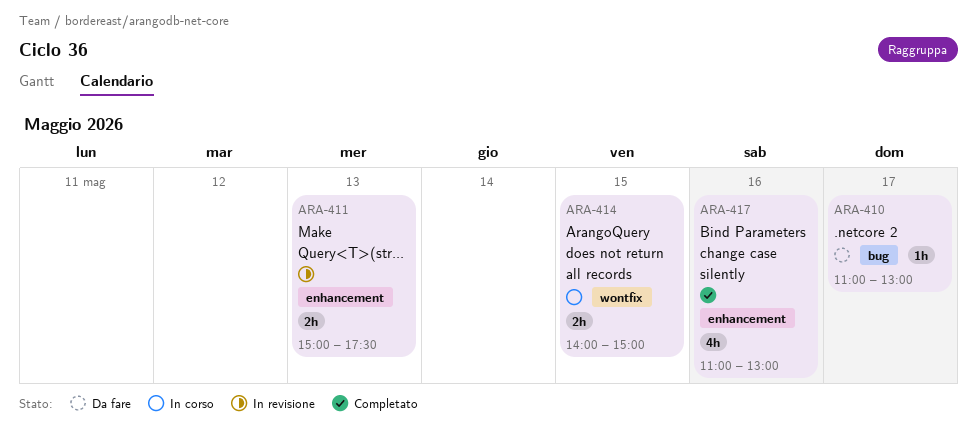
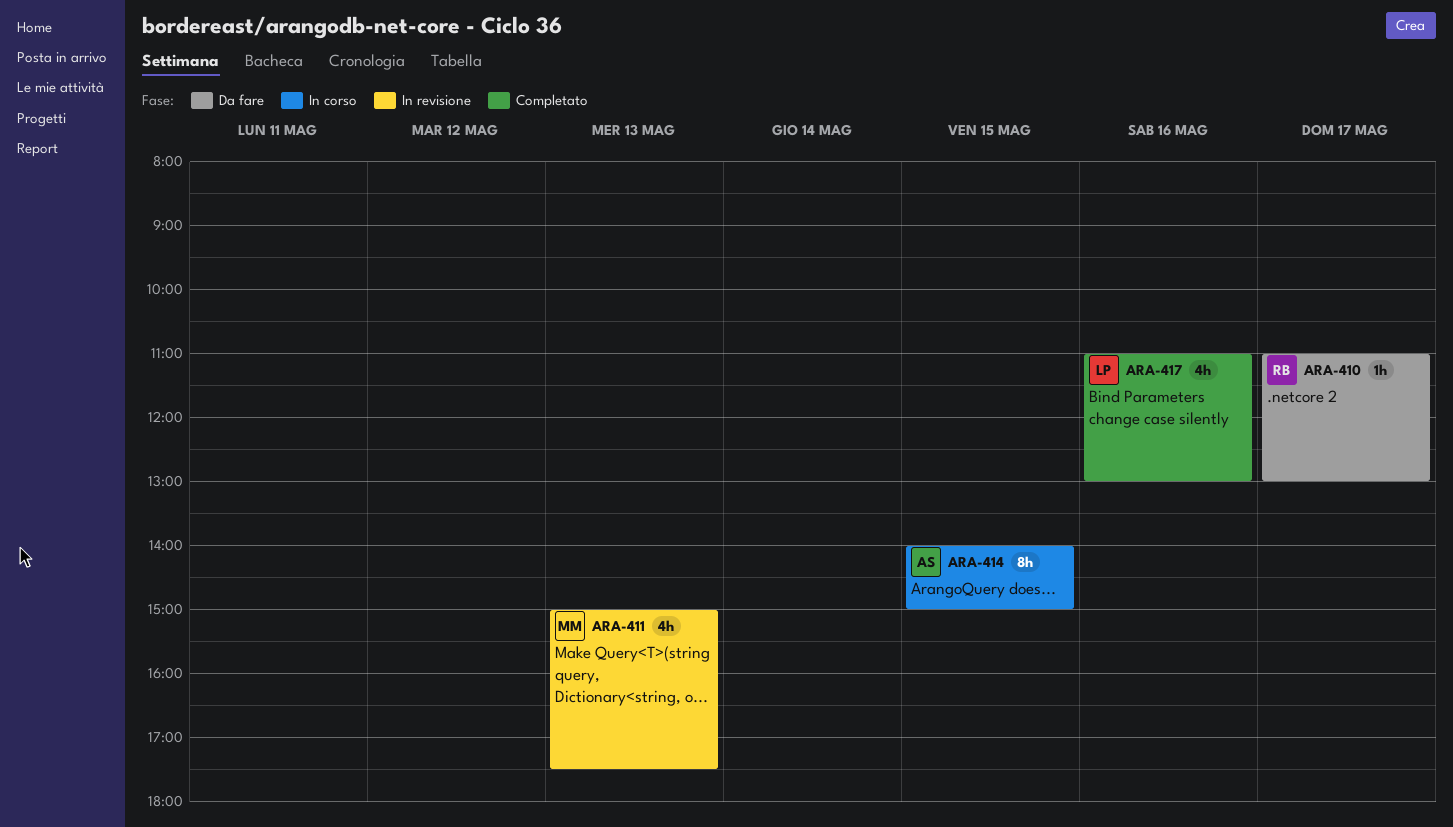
ARA-411, estimate: 2h -> 4h
ARA-414, estimate: 2h -> 8h

